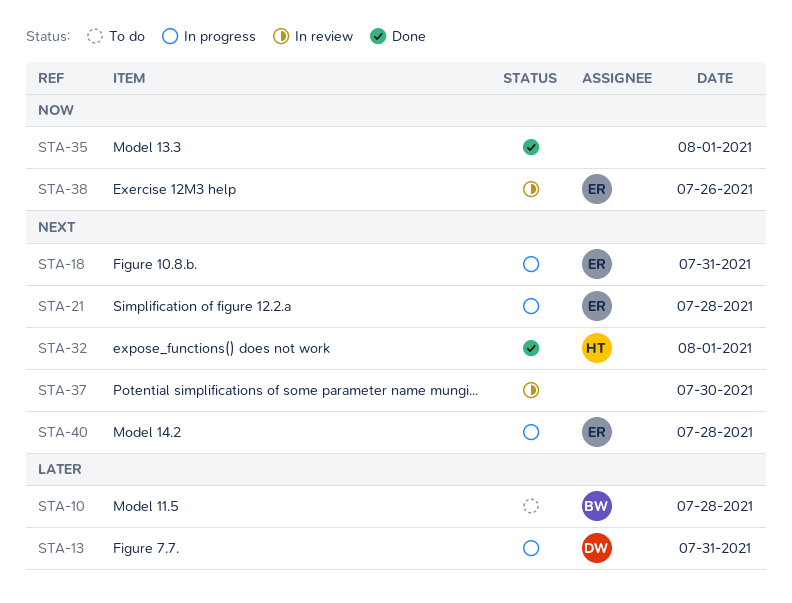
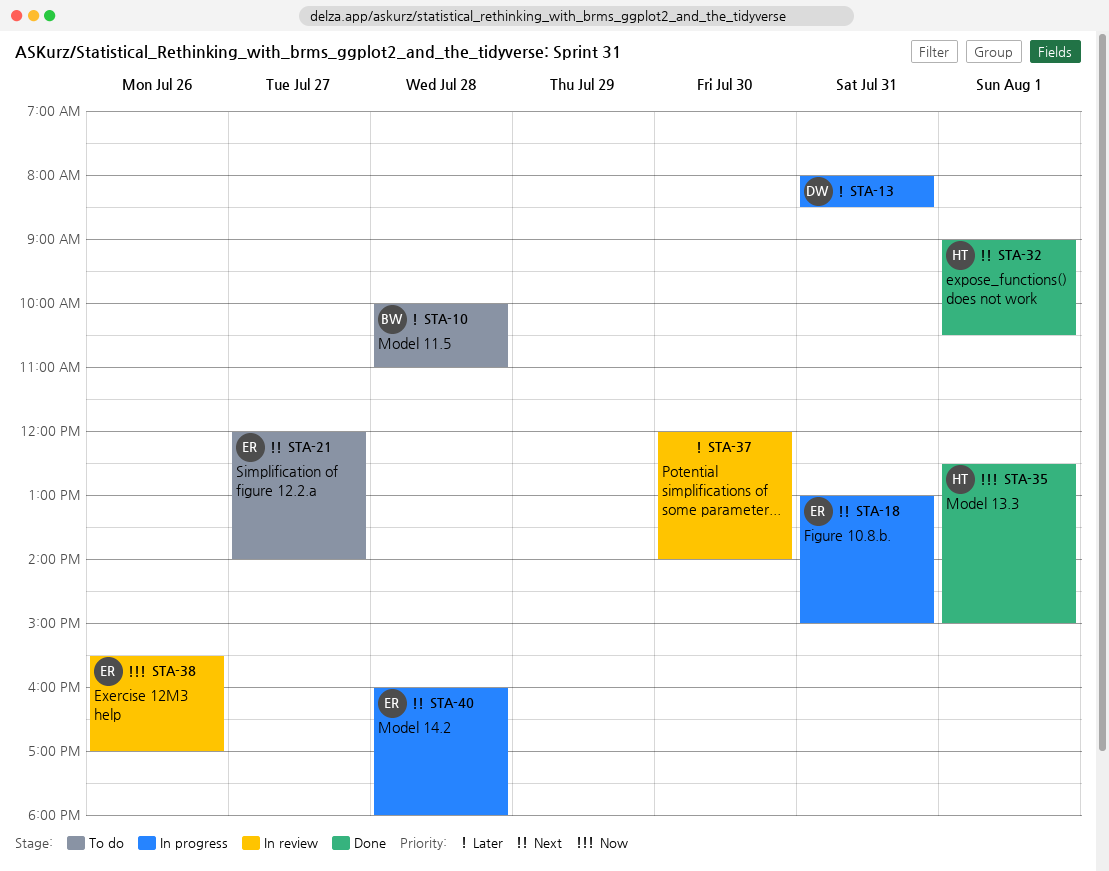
STA-21, status: In progress -> To do
STA-21, day: Jul 28 -> Jul 27
STA-35, owner: none -> HT
STA-37, priority: Next -> Later

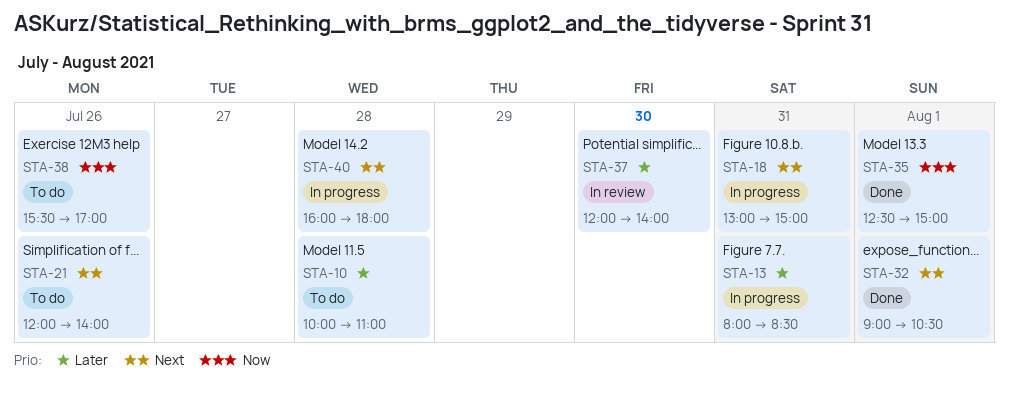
STA-21, day: Jul 27 -> Jul 26
STA-38, status: In review -> To do

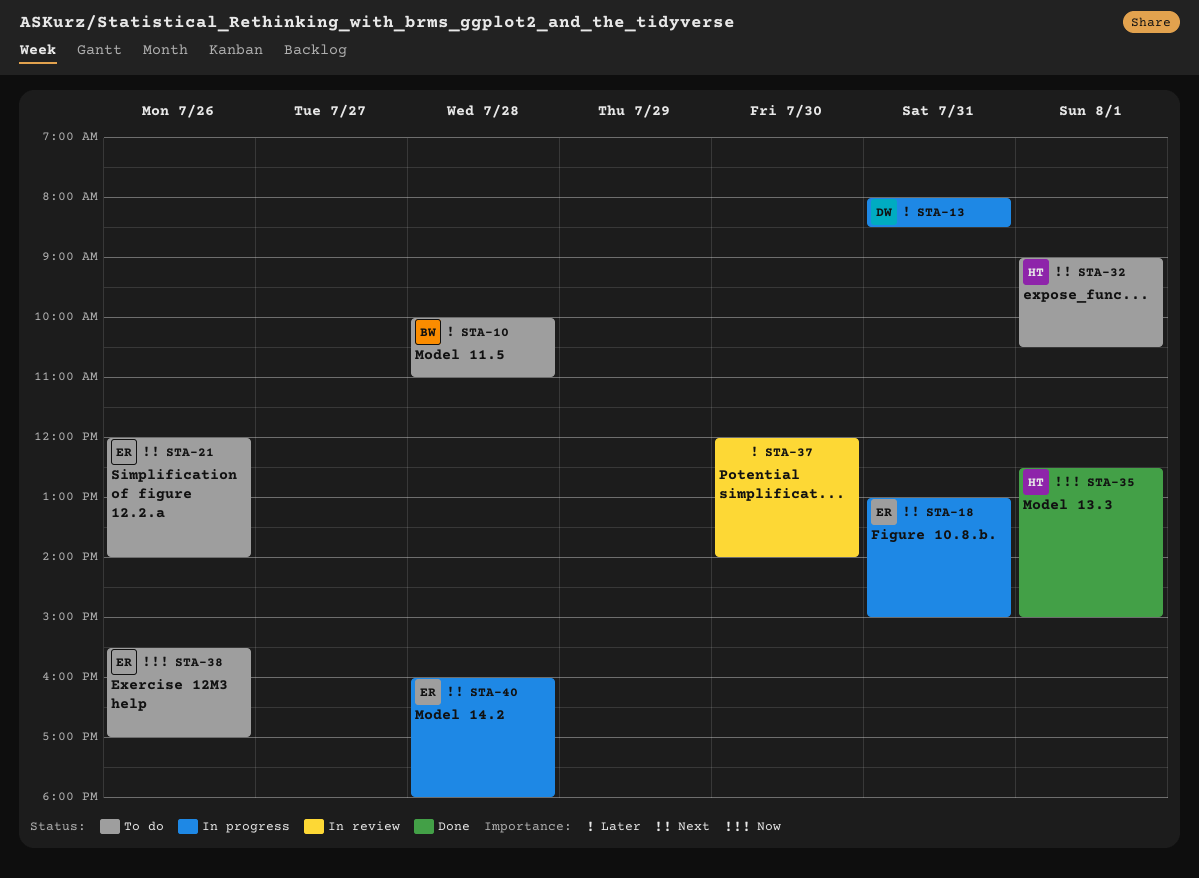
STA-32, status: Done -> To do

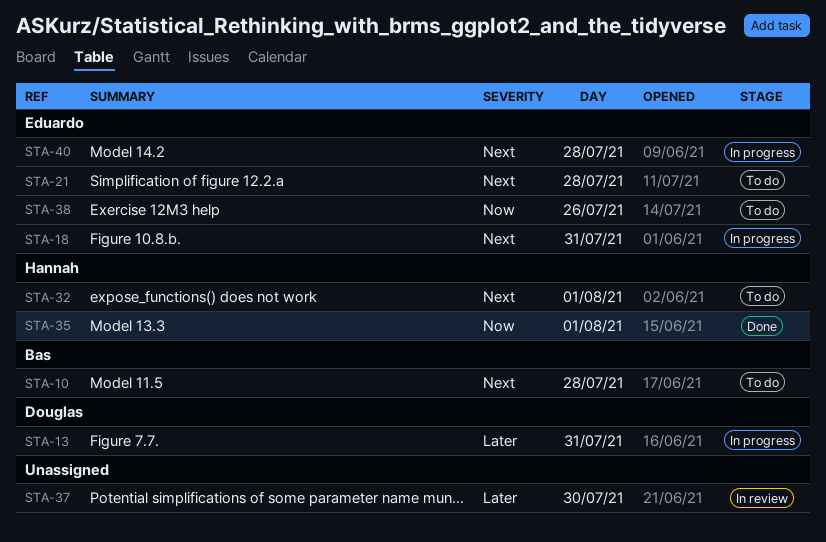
STA-10, priority: Later -> Next
STA-21, day: Jul 26 -> Jul 28

